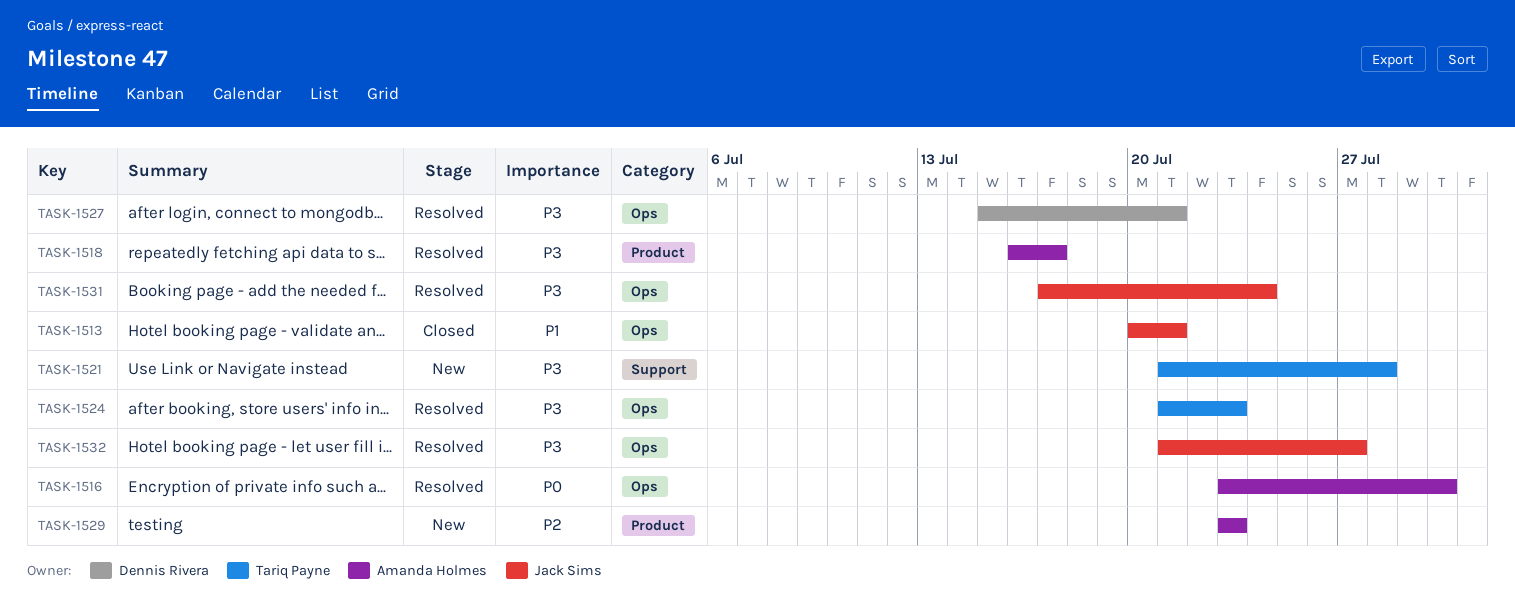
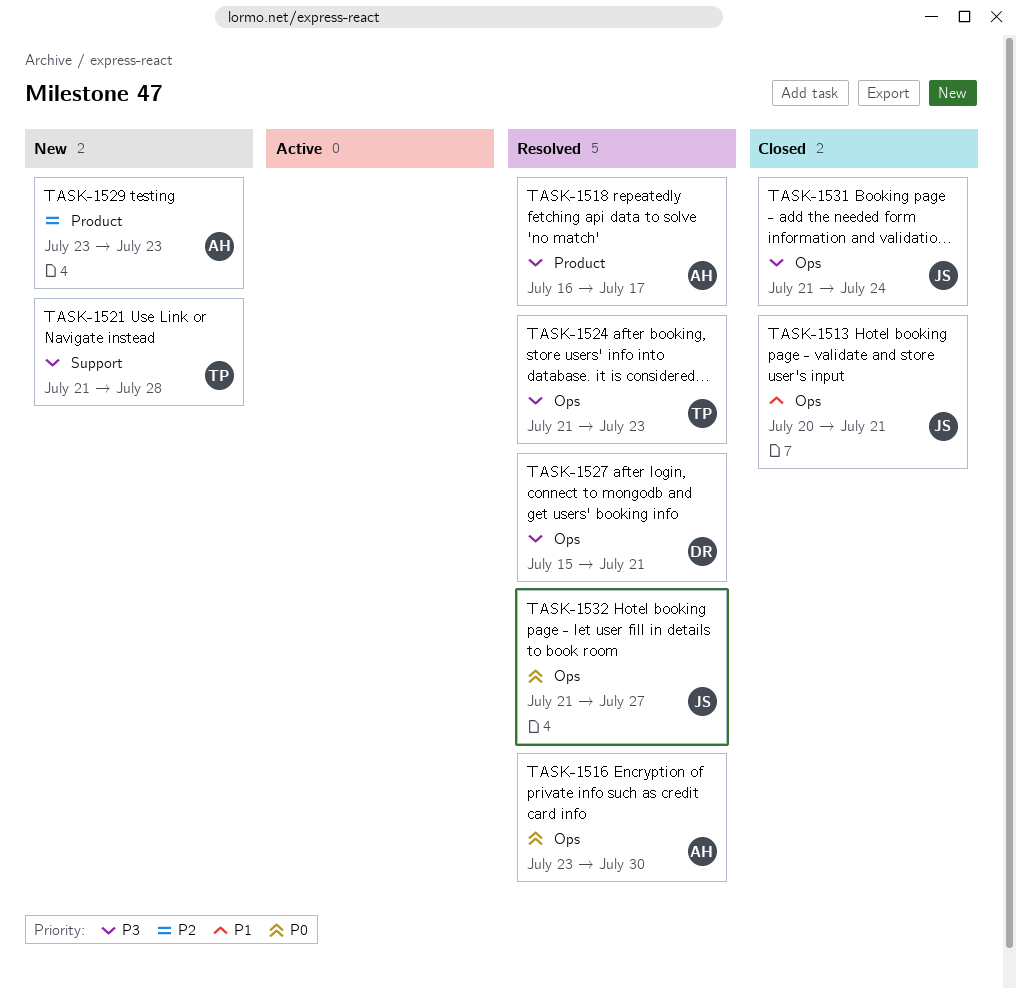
TASK-1531, status: Resolved -> Closed
TASK-1531, start: Jul 17 -> Jul 21
TASK-1532, priority: P3 -> P0

